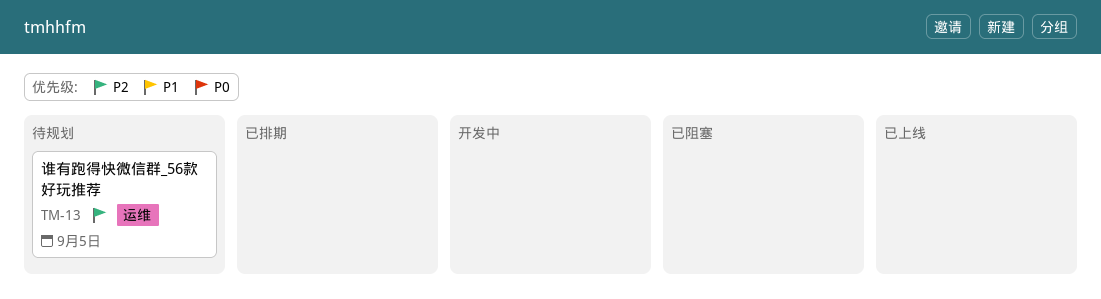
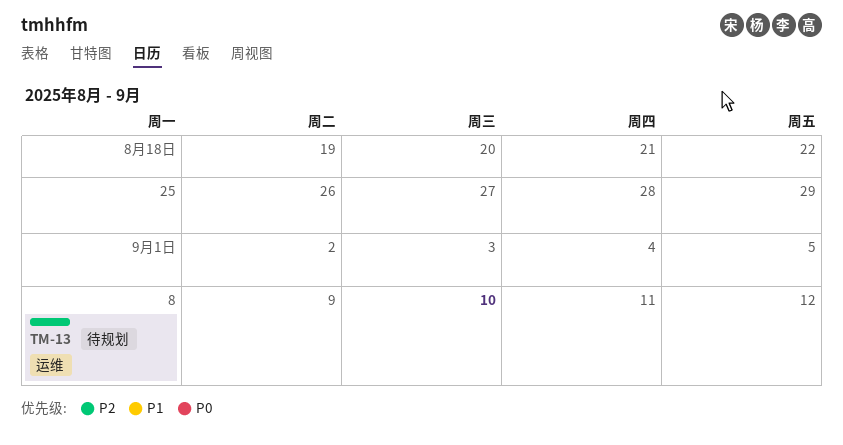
TM-13, due: Sep 5 -> Sep 8

